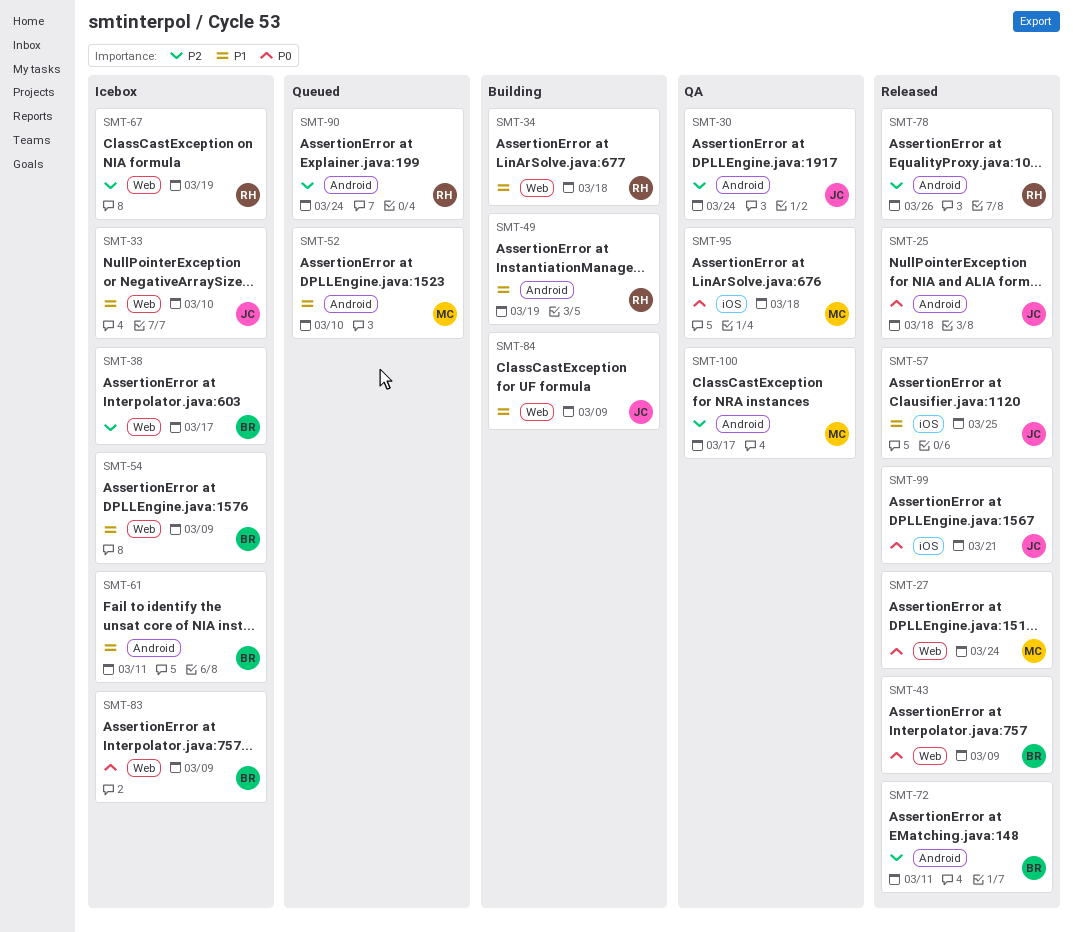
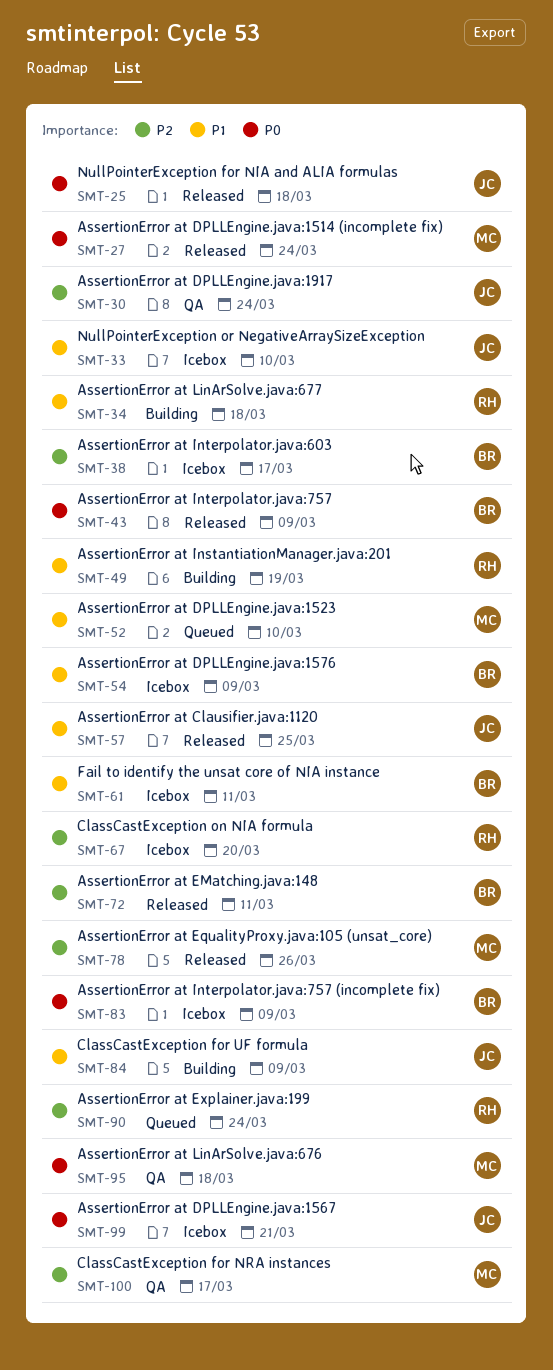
SMT-67, due: Mar 19 -> Mar 20
SMT-78, owner: RH -> MC
SMT-99, status: Released -> Icebox

